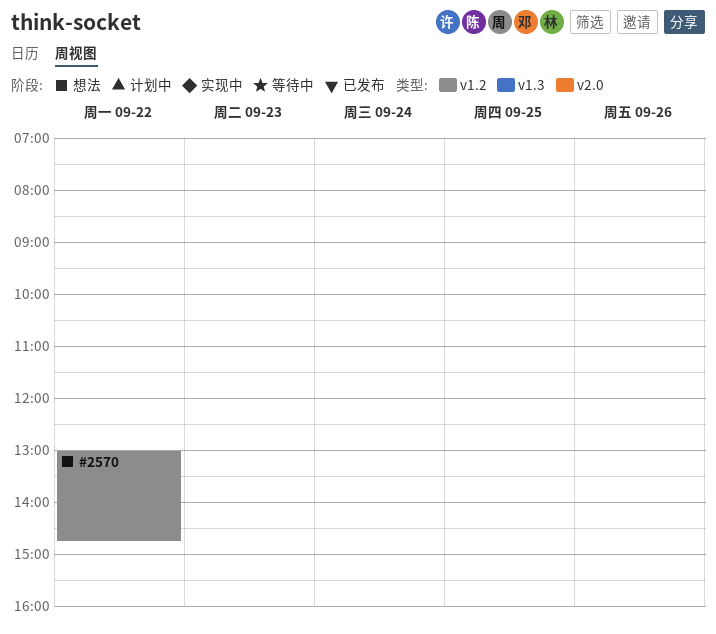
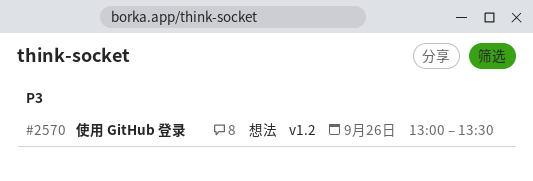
#2570, day: Sep 22 -> Sep 26
#2570, ends: 14:45 -> 13:30

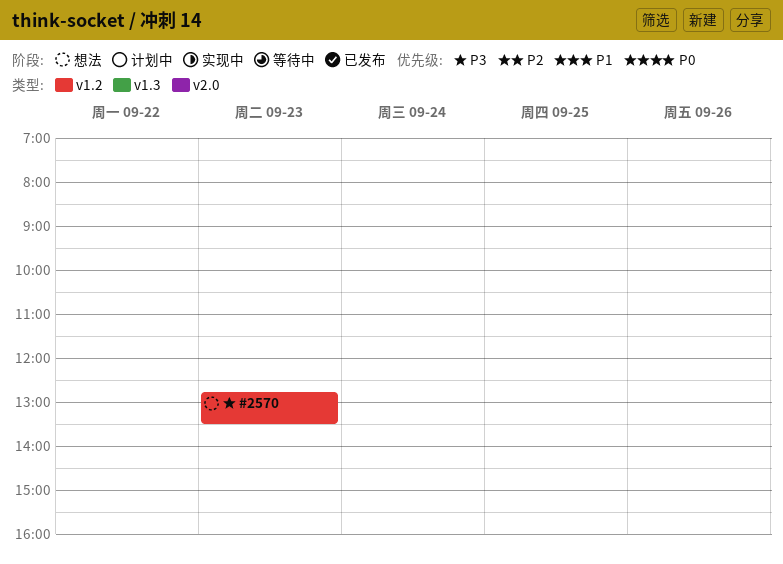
#2570, day: Sep 26 -> Sep 23
#2570, begins: 13:00 -> 12:45

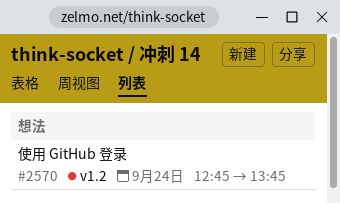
#2570, day: Sep 23 -> Sep 24
#2570, ends: 13:30 -> 13:45

